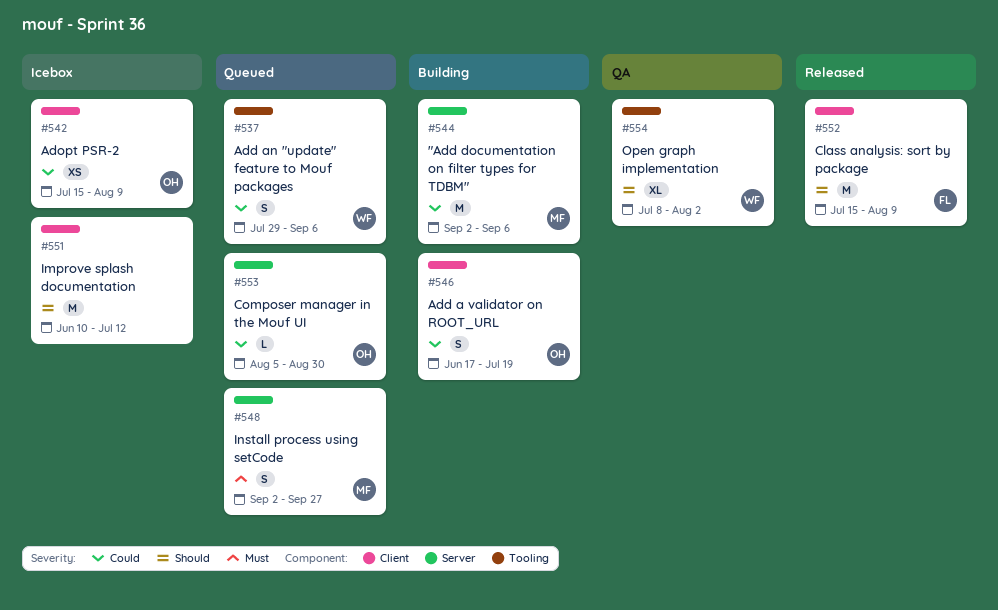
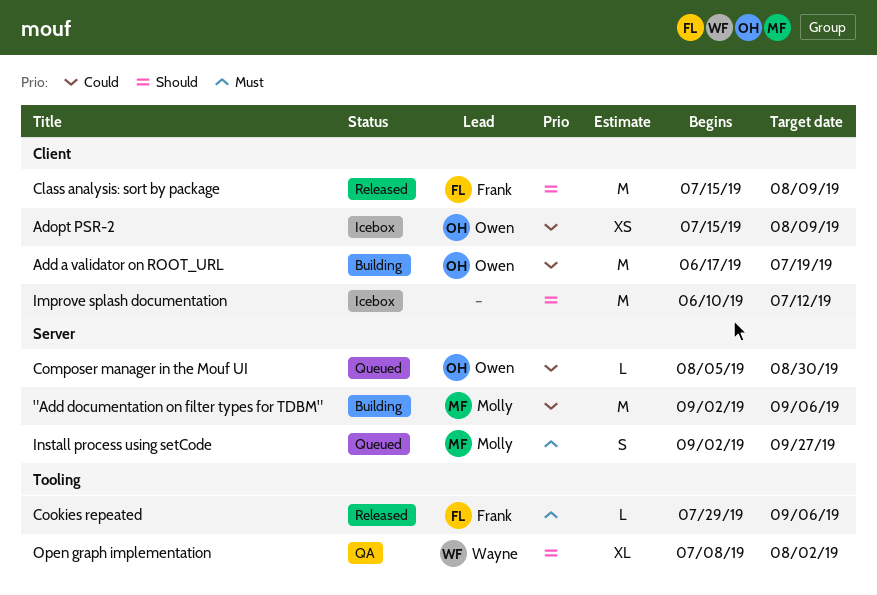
Add a validator on ROOT_URL, estimate: S -> M
Add an "update" feature to Mouf packages: present -> none
Cookies repeated: none -> present

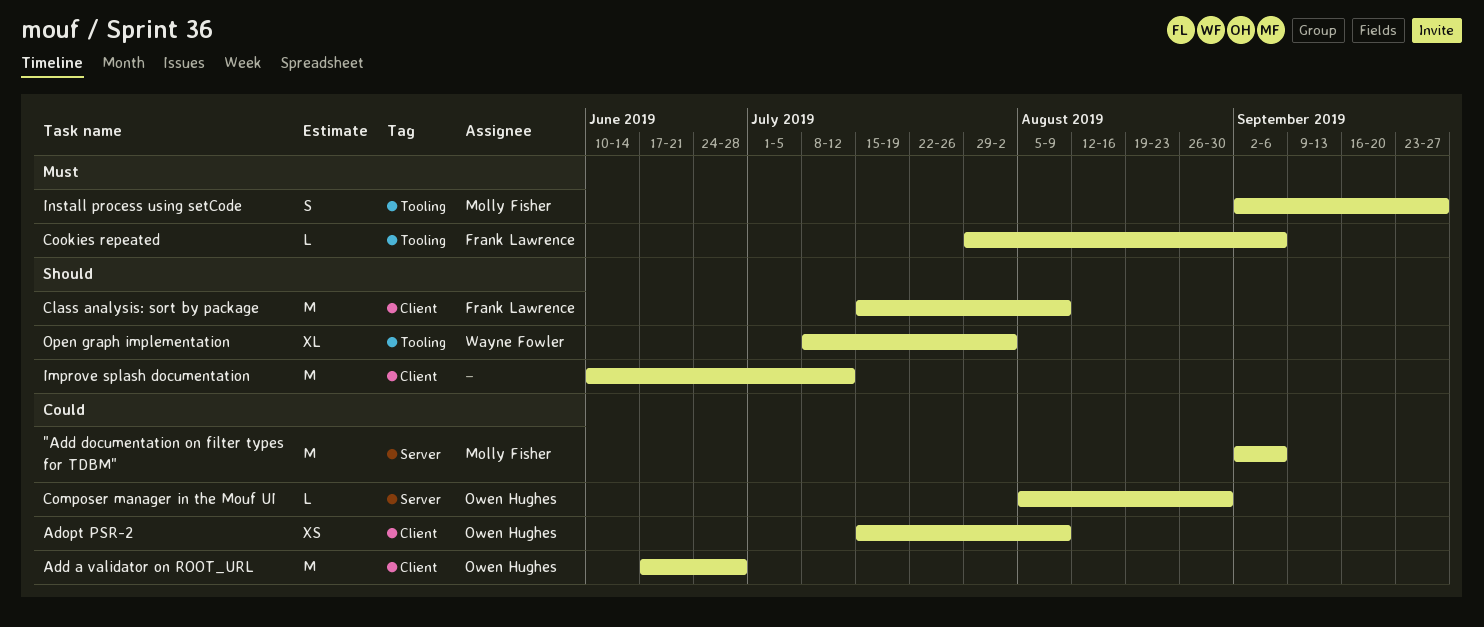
Add a validator on ROOT_URL, due: Jul 19 -> Jun 28
Install process using setCode, label: Server -> Tooling

